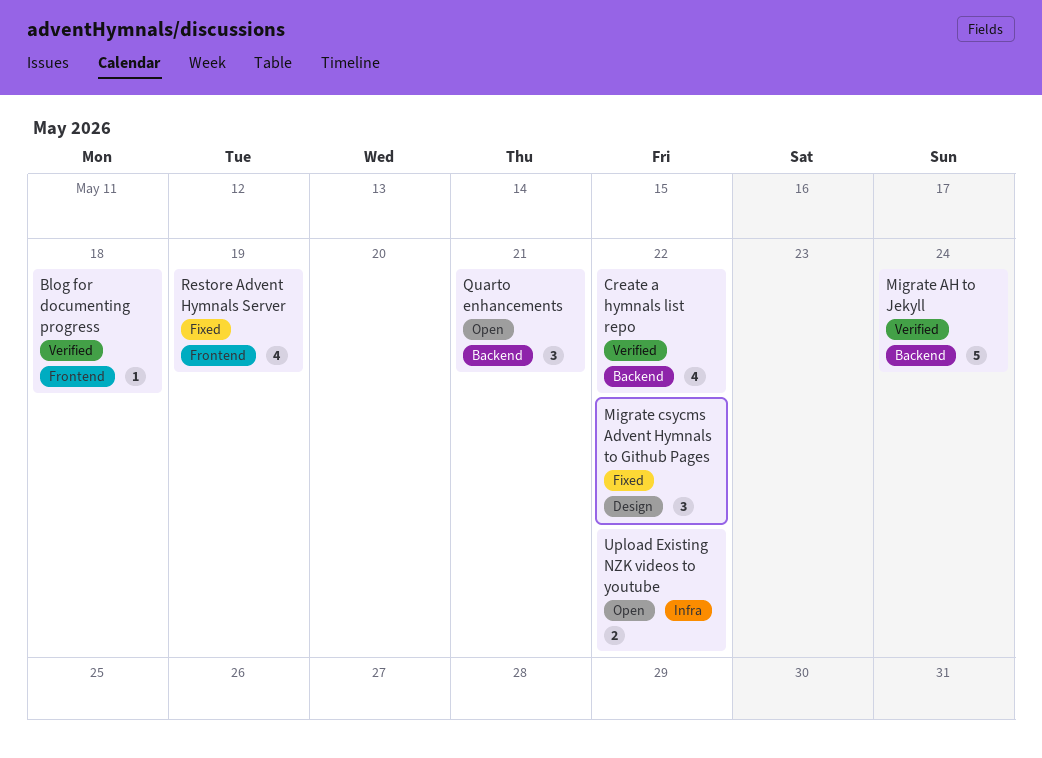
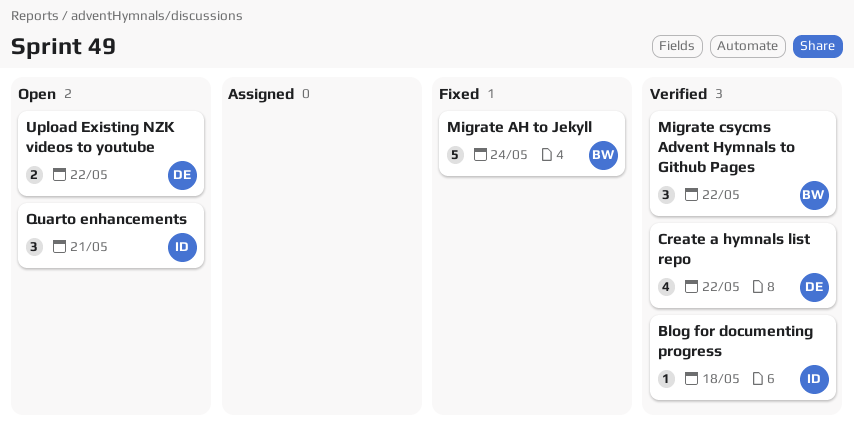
Migrate AH to Jekyll, status: Verified -> Fixed
Migrate csycms Advent Hymnals to Github Pages, status: Fixed -> Verified
Restore Advent Hymnals Server: present -> none

